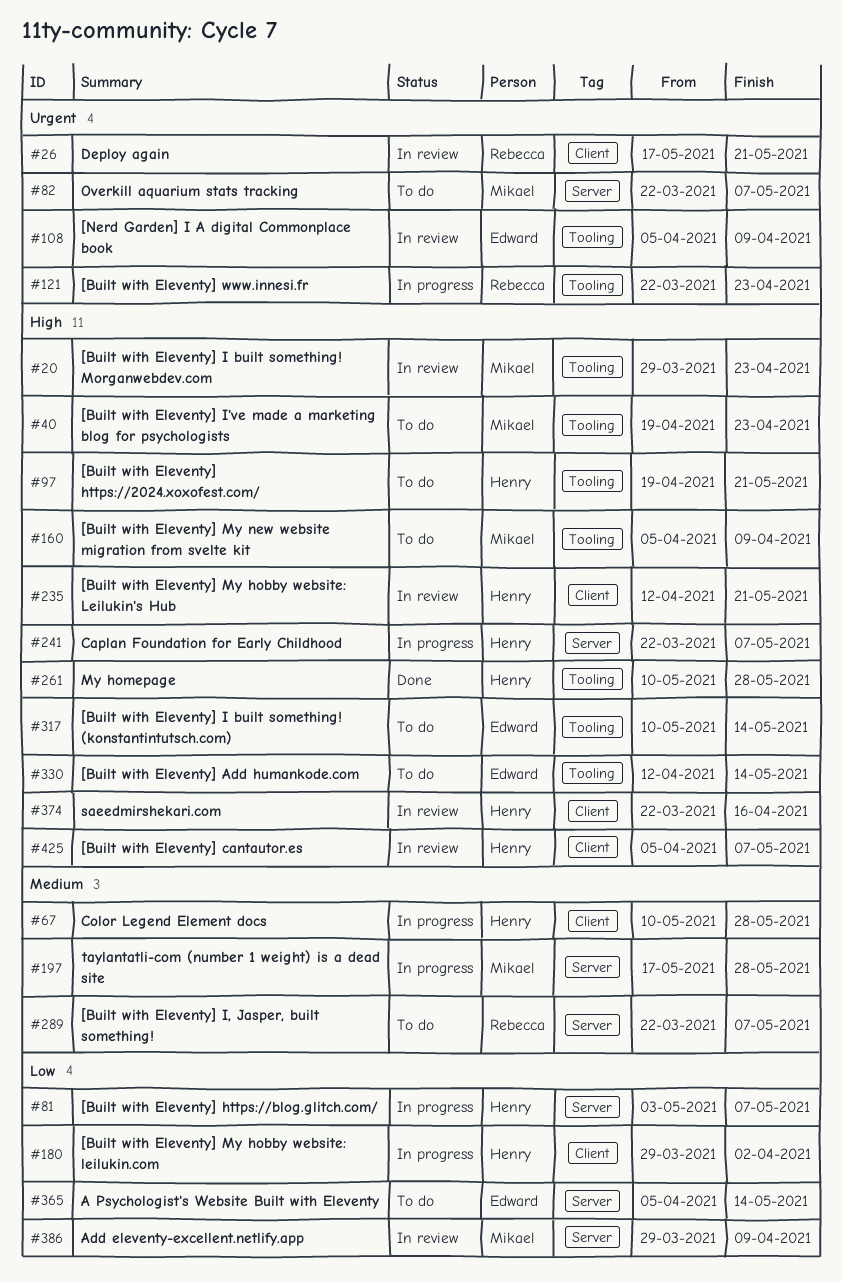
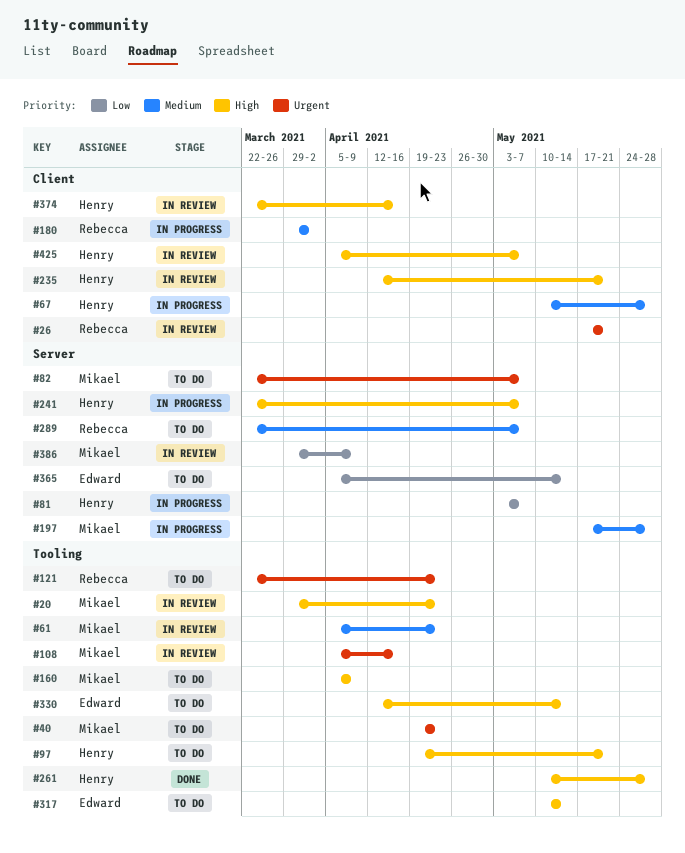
#40, priority: High -> Urgent
#61: none -> present
#108, owner: Edward -> Mikael
#108, due: Apr 9 -> Apr 16
#121, status: In progress -> To do
#180, owner: Henry -> Rebecca
#180, priority: Low -> Medium

